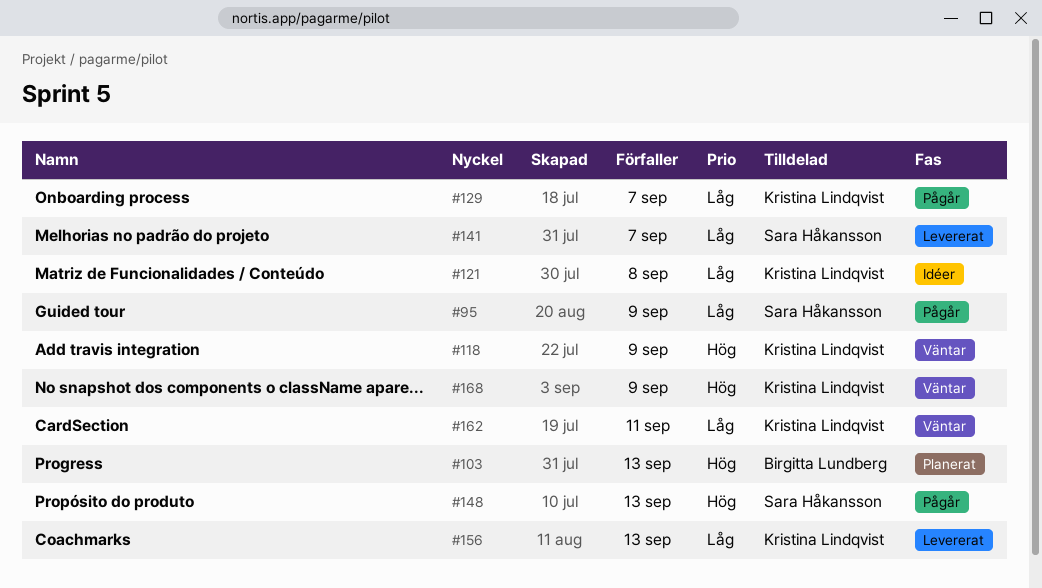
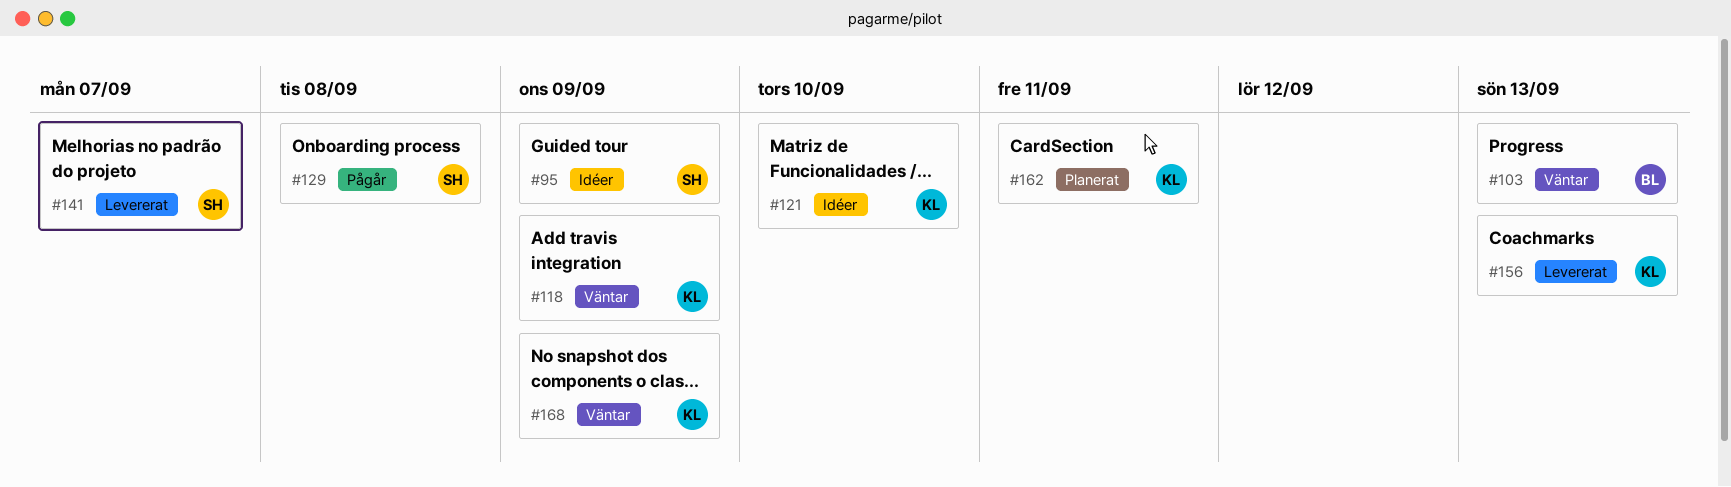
#95, status: Pågår -> Idéer
#103, status: Planerat -> Väntar
#121, due: Sep 8 -> Sep 10
#129, owner: Kristina Lindqvist -> Sara Håkansson
#129, due: Sep 7 -> Sep 8
#148: present -> none
#162, status: Väntar -> Planerat

